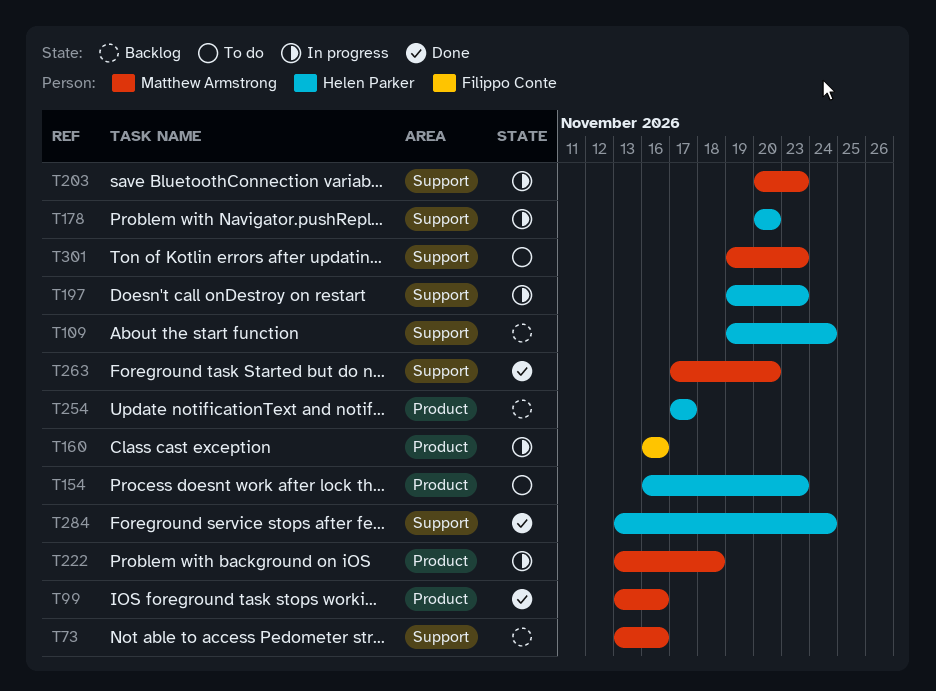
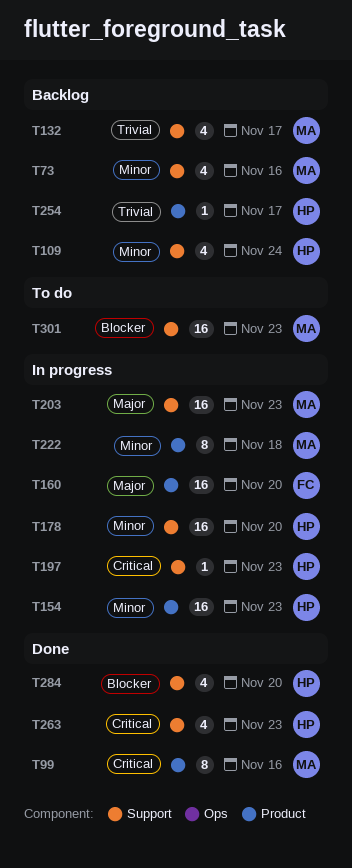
T132: none -> present
T154, status: To do -> In progress
T160, due: Nov 16 -> Nov 20
T263, owner: Matthew Armstrong -> Helen Parker
T263, due: Nov 20 -> Nov 23
T284, due: Nov 24 -> Nov 20

